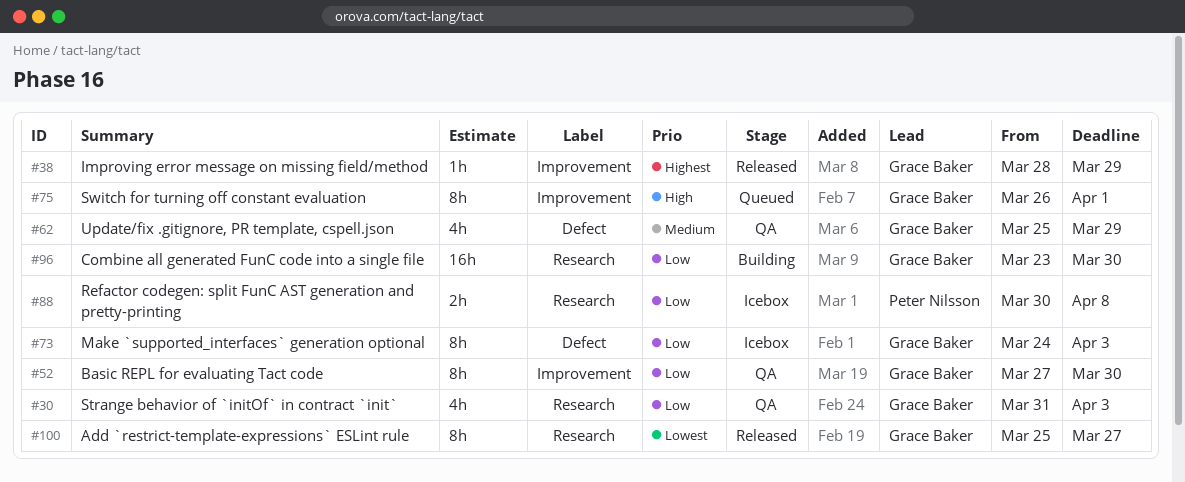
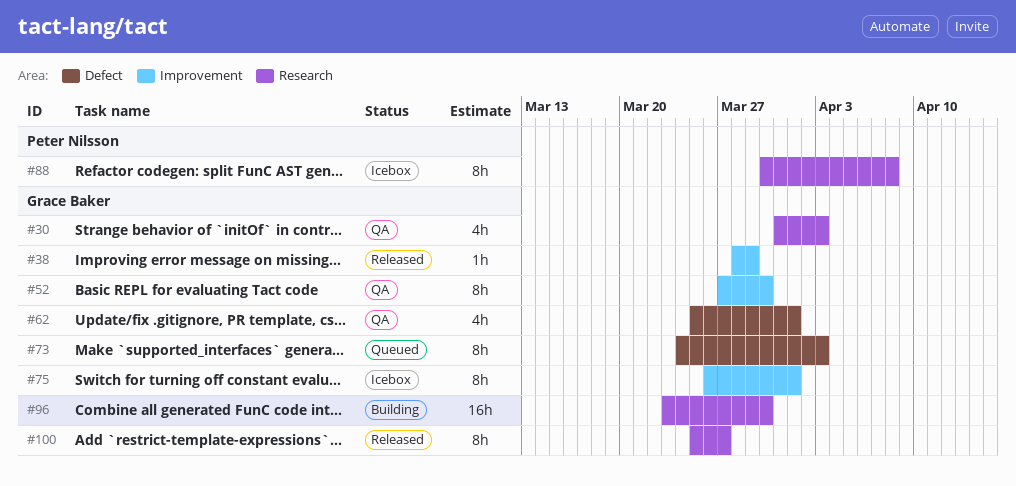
#62, due: Mar 29 -> Apr 1
#73, status: Icebox -> Queued
#75, status: Queued -> Icebox
#88, estimate: 2h -> 8h

